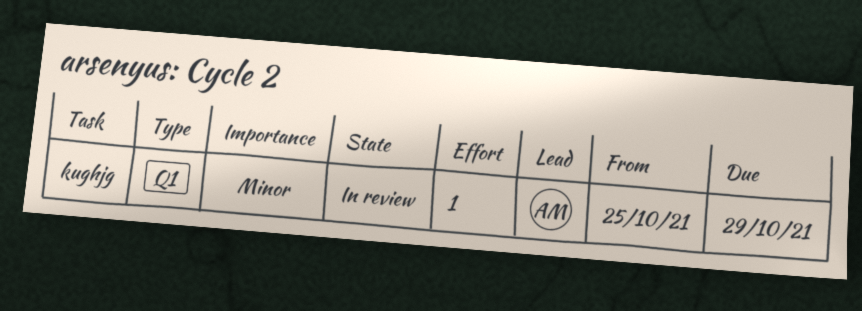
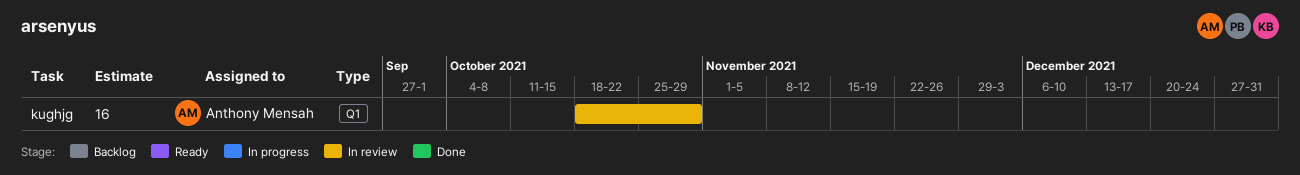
kughjg, estimate: 1 -> 16
kughjg, start: Oct 25 -> Oct 18

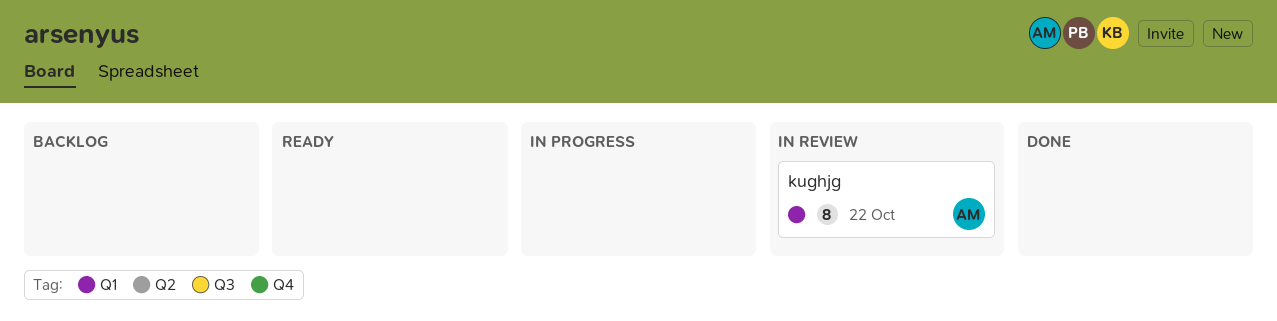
kughjg, estimate: 16 -> 8
kughjg, due: Oct 29 -> Oct 22

